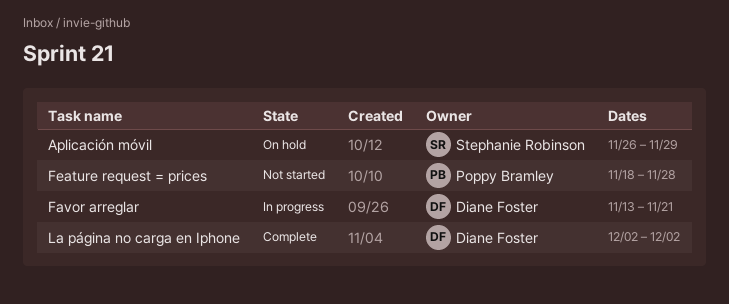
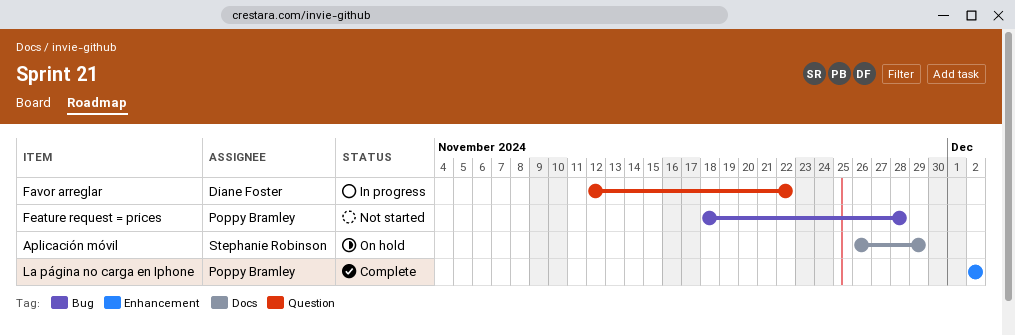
Favor arreglar, start: Nov 13 -> Nov 12
Favor arreglar, due: Nov 21 -> Nov 22
La página no carga en Iphone, owner: Diane Foster -> Poppy Bramley

